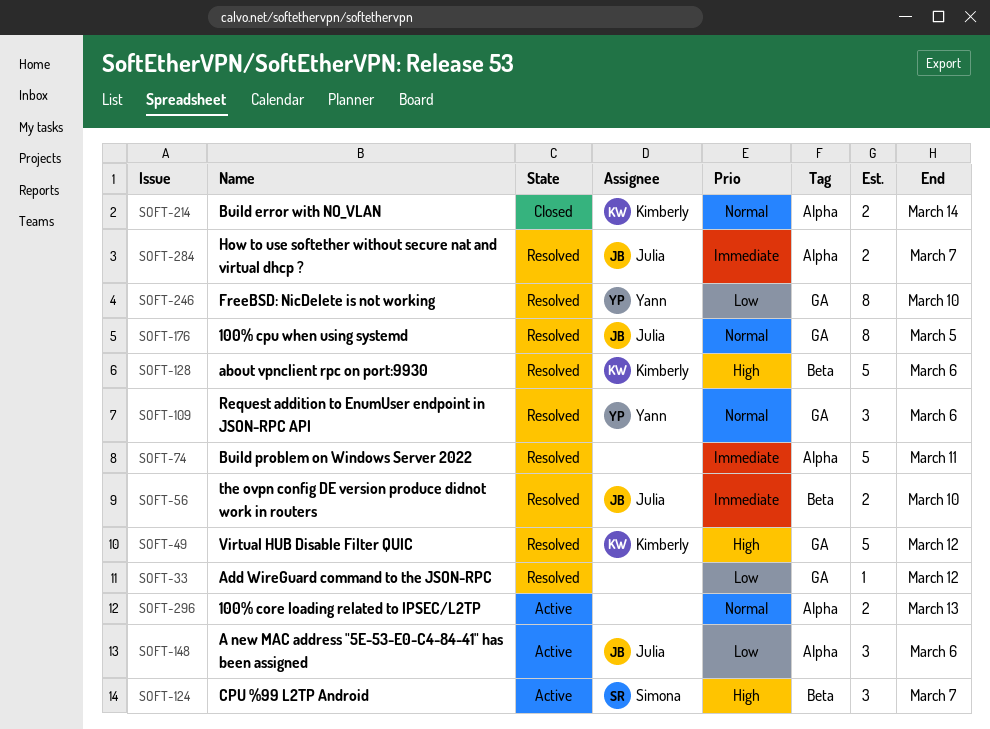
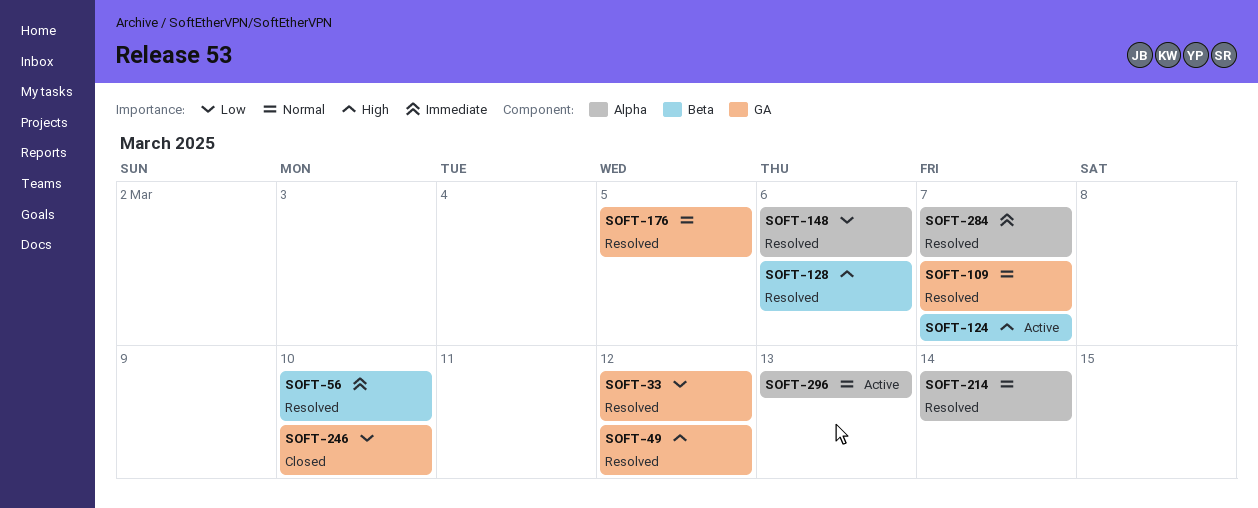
SOFT-74: present -> none
SOFT-109, due: Mar 6 -> Mar 7
SOFT-148, status: Active -> Resolved
SOFT-214, status: Closed -> Resolved
SOFT-246, status: Resolved -> Closed

